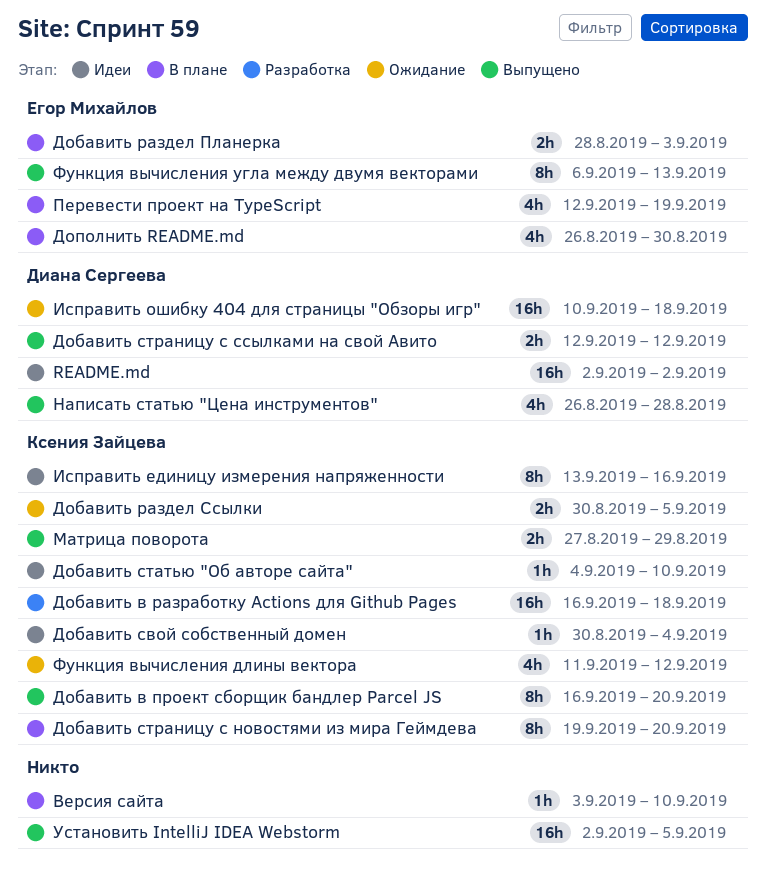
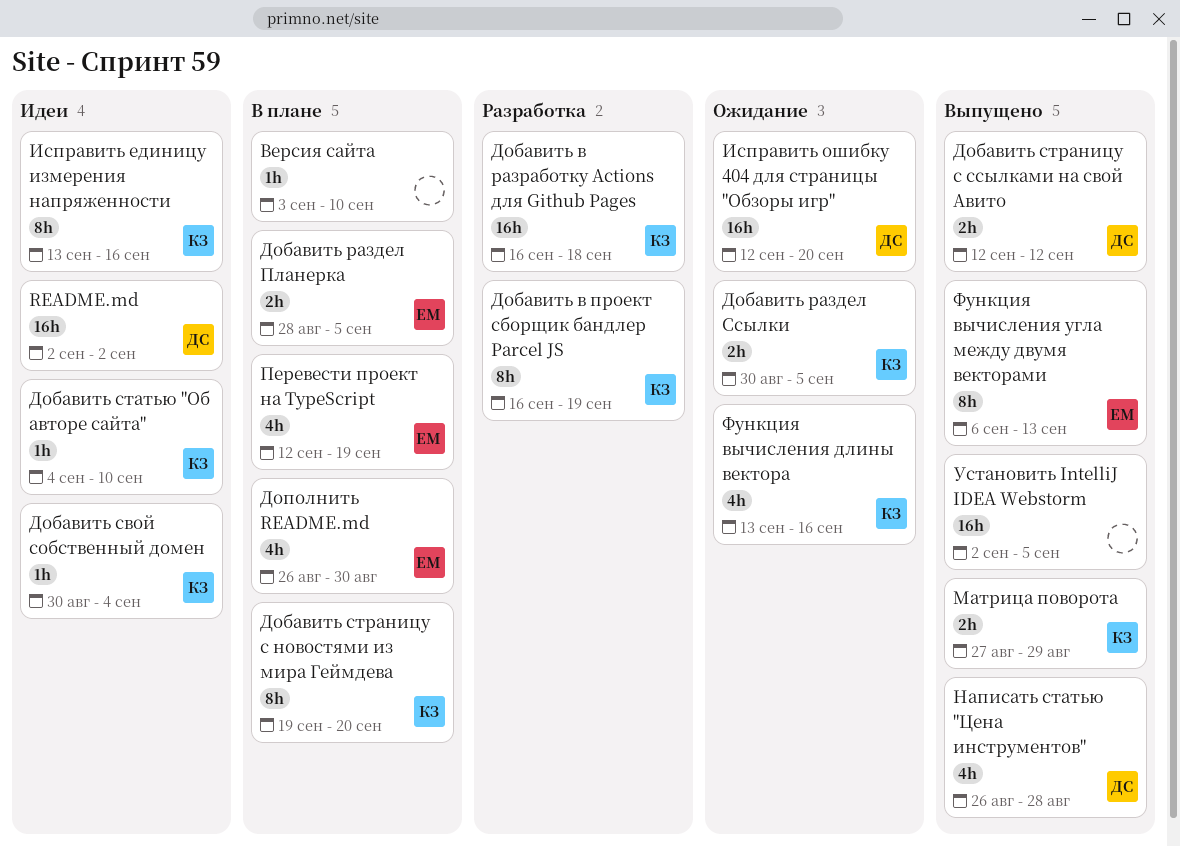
Добавить в проект сборщик бандлер Parcel JS, status: Выпущено -> Разработка
Добавить в проект сборщик бандлер Parcel JS, due: Sep 20 -> Sep 19
Добавить раздел Планерка, due: Sep 3 -> Sep 5
Исправить ошибку 404 для страницы "Обзоры игр", start: Sep 10 -> Sep 12
Исправить ошибку 404 для страницы "Обзоры игр", due: Sep 18 -> Sep 20
Функция вычисления длины вектора, start: Sep 11 -> Sep 13
Функция вычисления длины вектора, due: Sep 12 -> Sep 16

